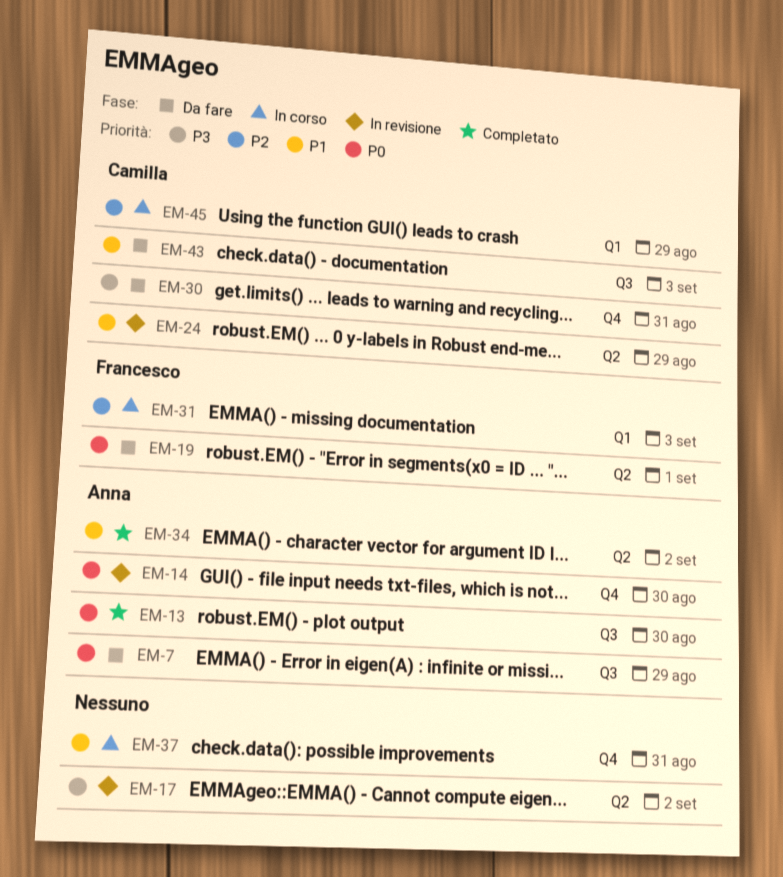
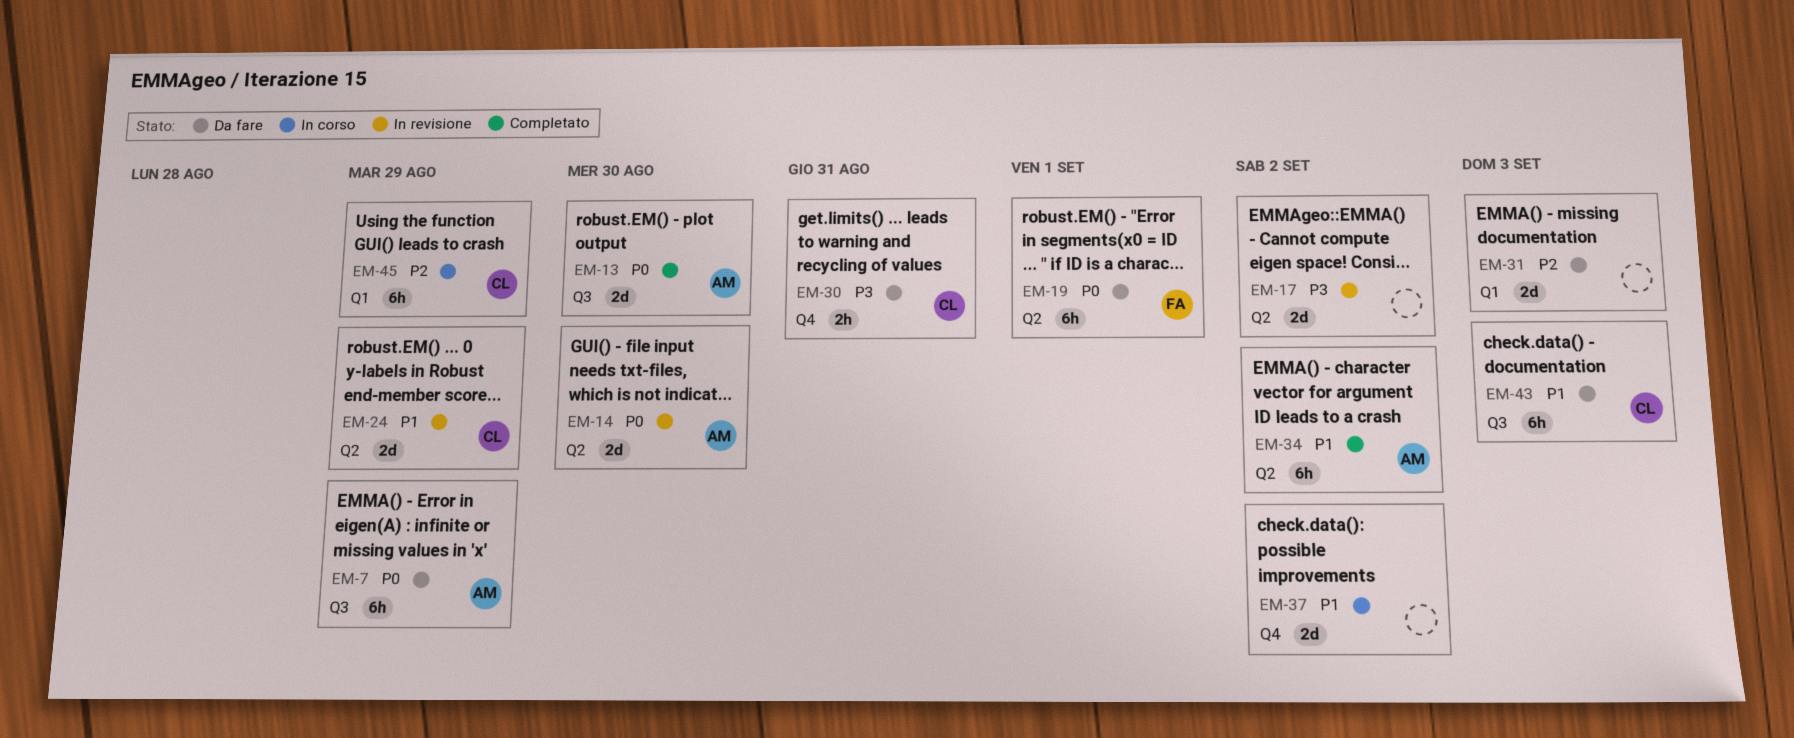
EM-14, label: Q4 -> Q2
EM-31, status: In corso -> Da fare
EM-31, owner: Francesco -> none
EM-37, due: Aug 31 -> Sep 2

